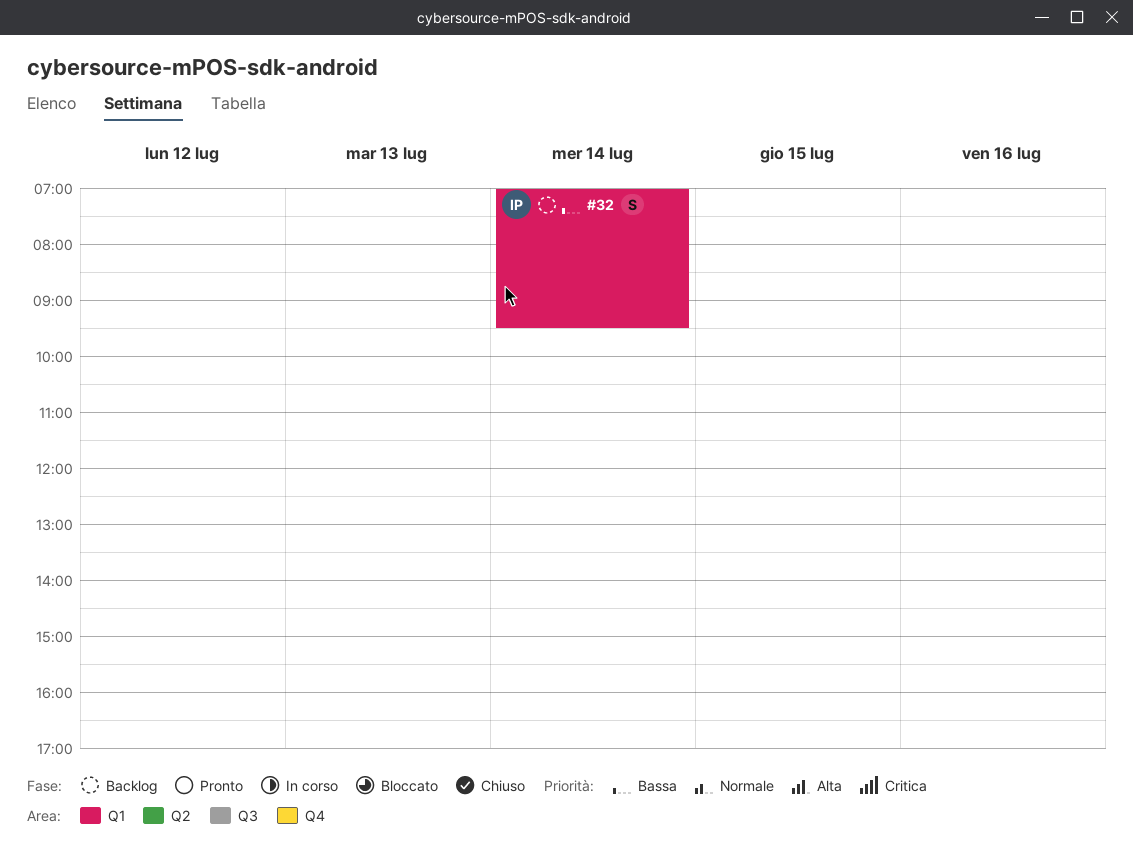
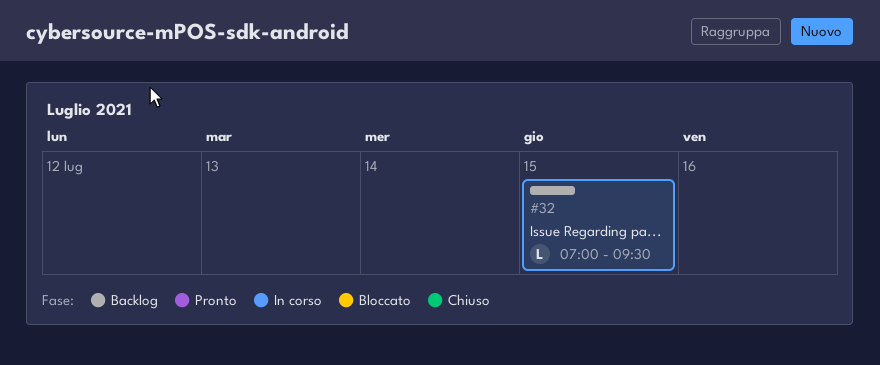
#32, estimate: S -> L
#32, day: Jul 14 -> Jul 15

